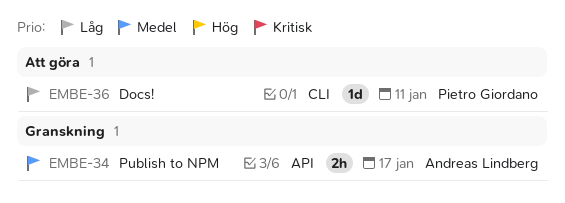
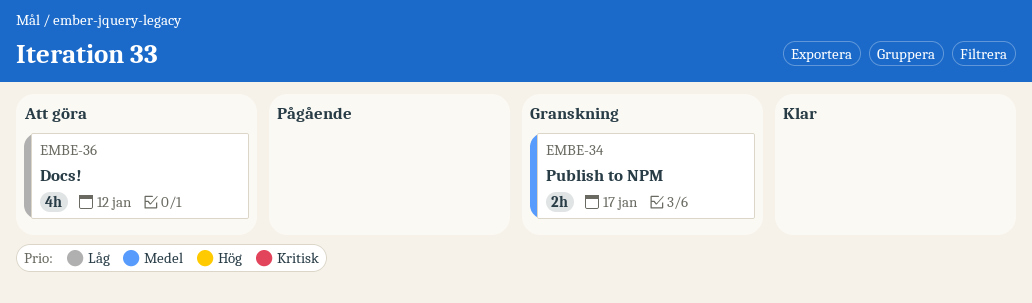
EMBE-36, estimate: 1d -> 4h
EMBE-36, due: Jan 11 -> Jan 12

